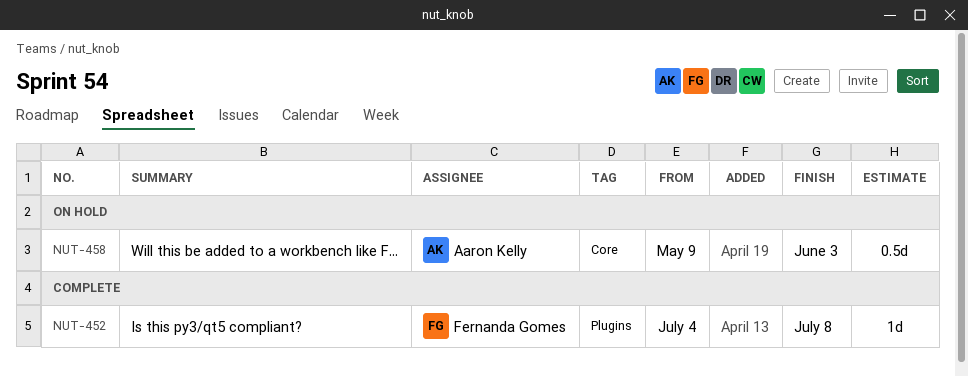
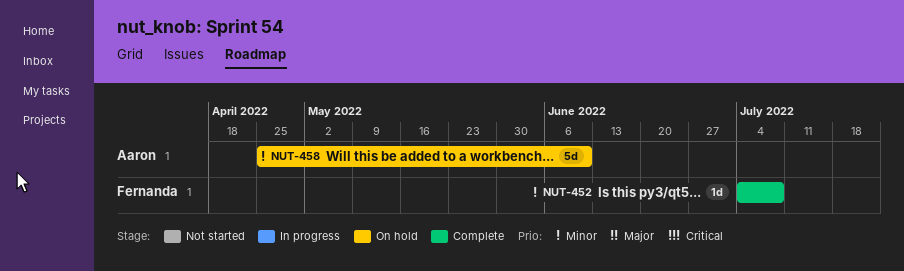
NUT-458, estimate: 0.5d -> 5d
NUT-458, start: May 9 -> Apr 25
NUT-458, due: Jun 3 -> Jun 10

